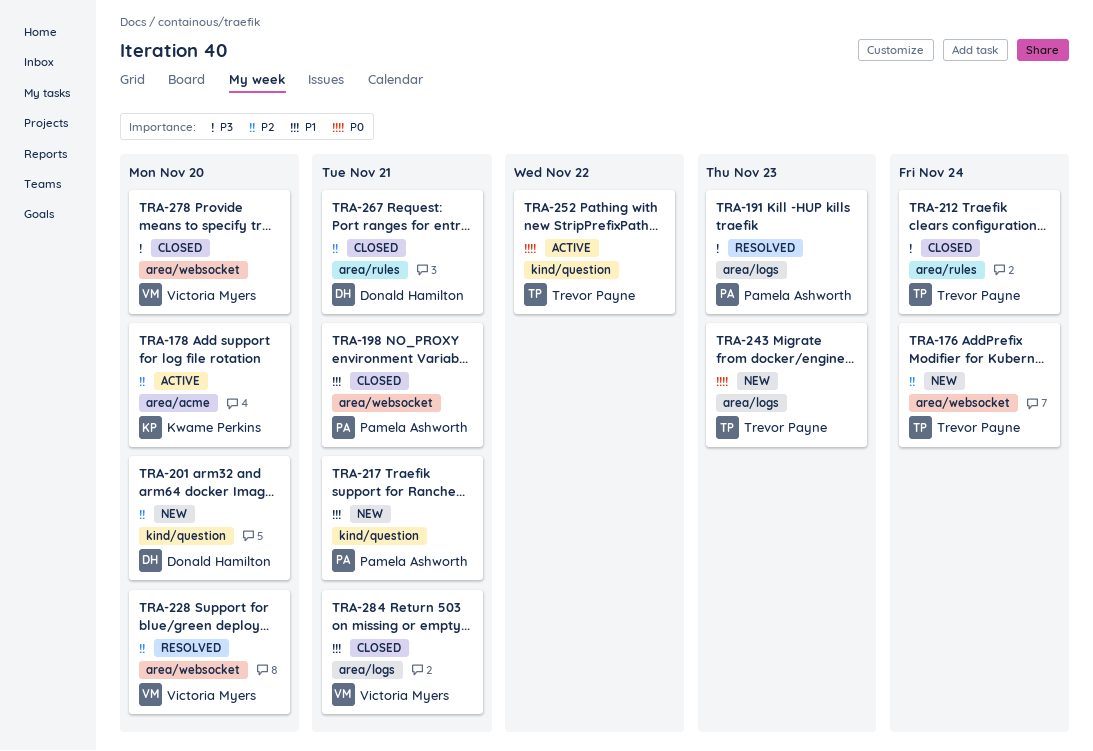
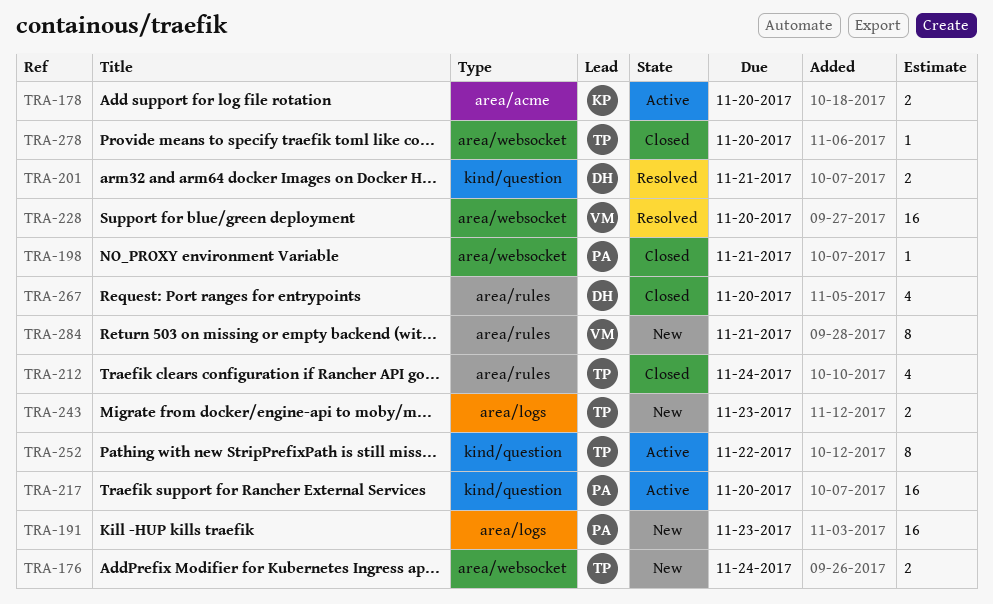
TRA-191, status: Resolved -> New
TRA-201, status: New -> Resolved
TRA-201, due: Nov 20 -> Nov 21
TRA-217, status: New -> Active
TRA-217, due: Nov 21 -> Nov 20
TRA-267, due: Nov 21 -> Nov 20
TRA-278, owner: Victoria Myers -> Trevor Payne
TRA-284, status: Closed -> New
TRA-284, label: area/logs -> area/rules

